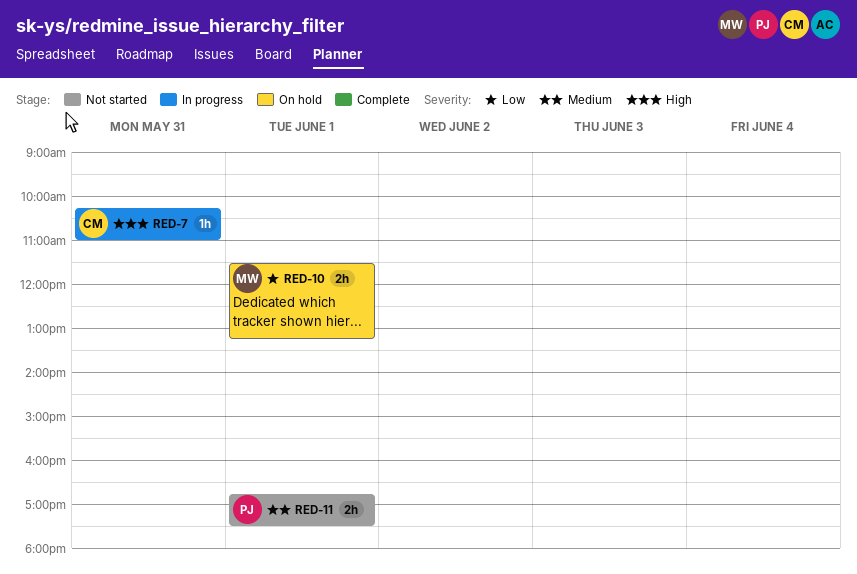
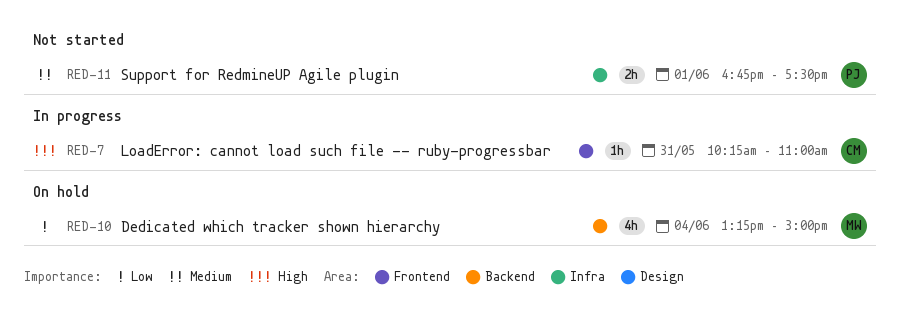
RED-10, estimate: 2h -> 4h
RED-10, day: Jun 1 -> Jun 4
RED-10, begins: 11:30 -> 13:15
RED-10, ends: 13:15 -> 15:00

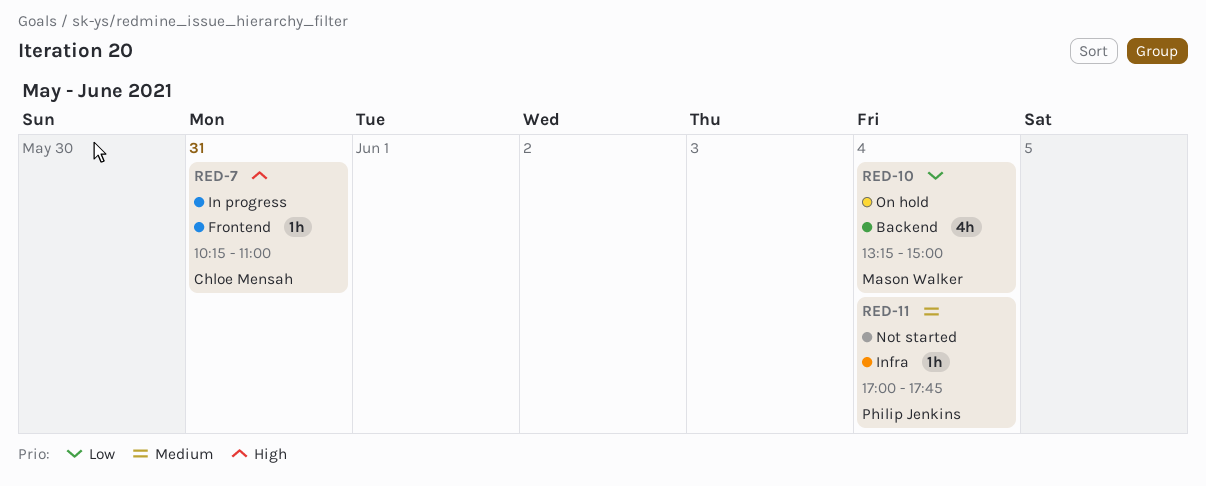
RED-11, estimate: 2h -> 1h
RED-11, day: Jun 1 -> Jun 4
RED-11, begins: 16:45 -> 17:00
RED-11, ends: 17:30 -> 17:45

